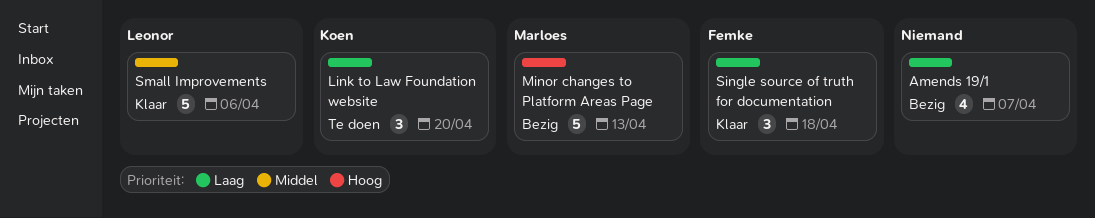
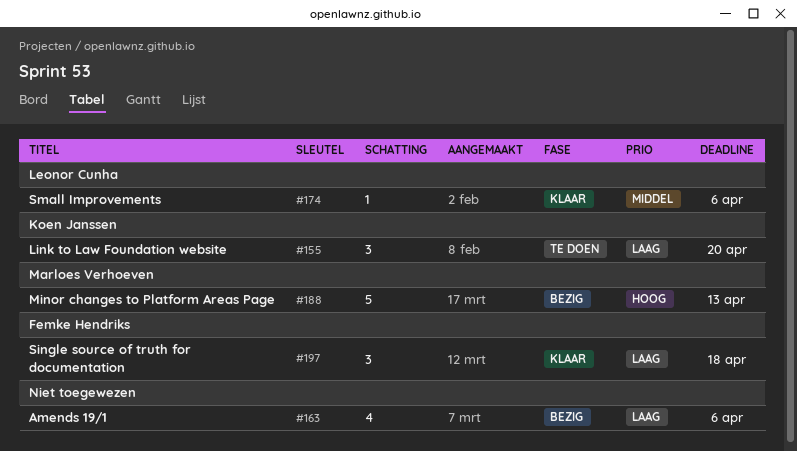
Amends 19/1, due: Apr 7 -> Apr 6
Small Improvements, estimate: 5 -> 1

